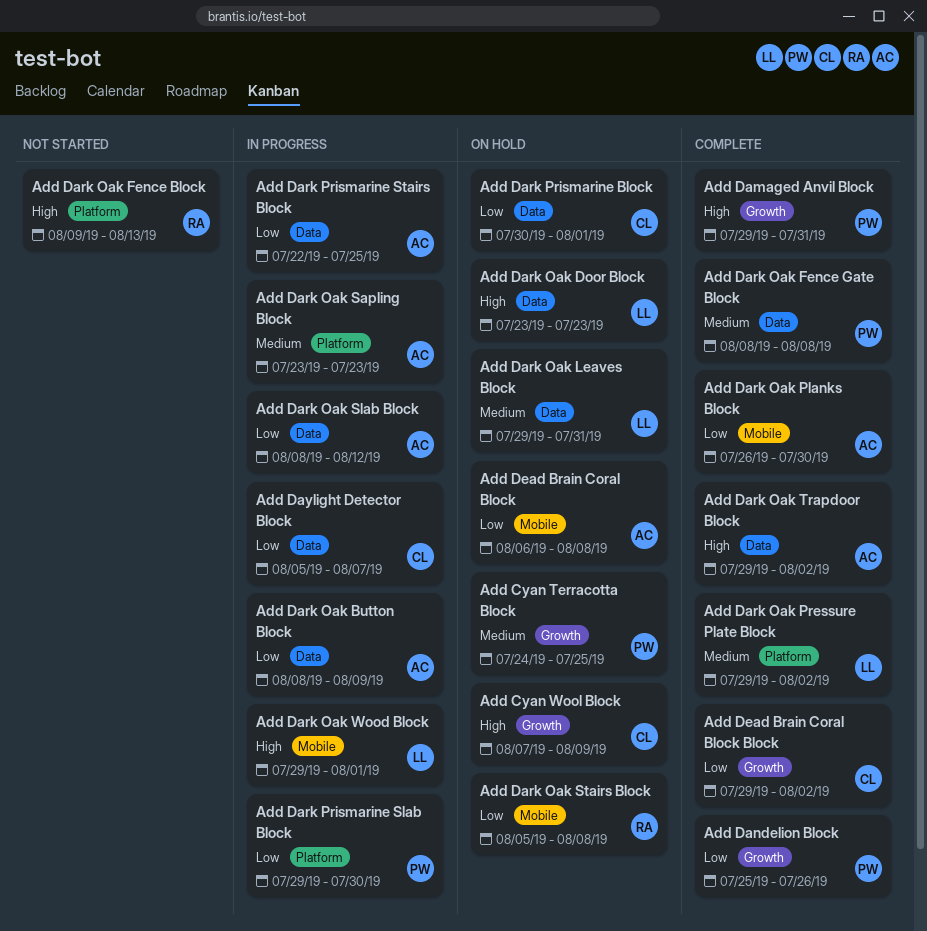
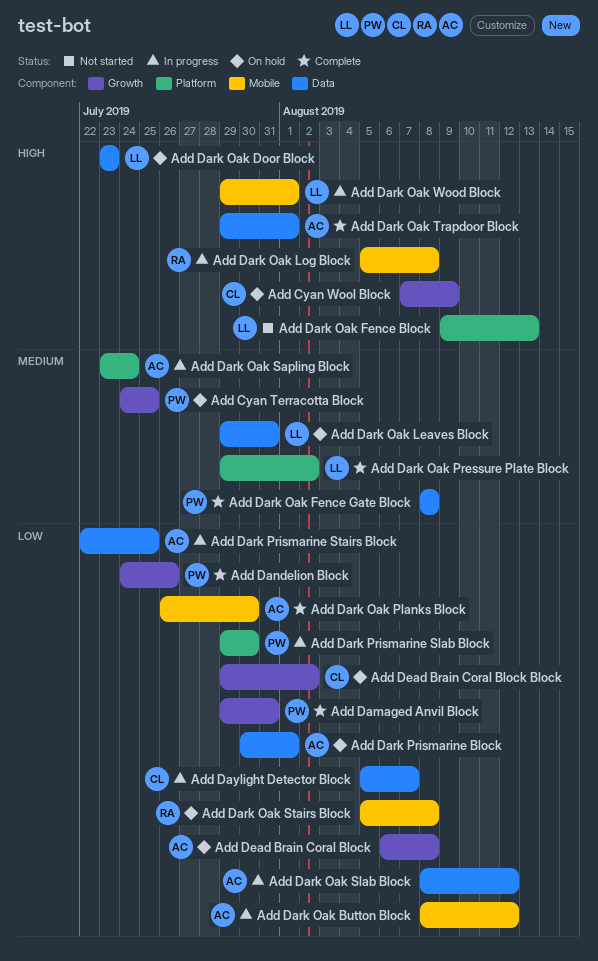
Add Damaged Anvil Block, priority: High -> Low
Add Dandelion Block, start: Jul 25 -> Jul 24
Add Dark Oak Button Block, label: Data -> Mobile
Add Dark Oak Button Block, due: Aug 9 -> Aug 12
Add Dark Oak Fence Block, owner: RA -> LL
Add Dark Oak Log Block: none -> present
Add Dark Oak Sapling Block, due: Jul 23 -> Jul 24
Add Dark Oak Trapdoor Block, due: Aug 2 -> Aug 1
Add Dark Prismarine Block, owner: CL -> AC
Add Dead Brain Coral Block, label: Mobile -> Growth
Add Dead Brain Coral Block Block, status: Complete -> On hold

